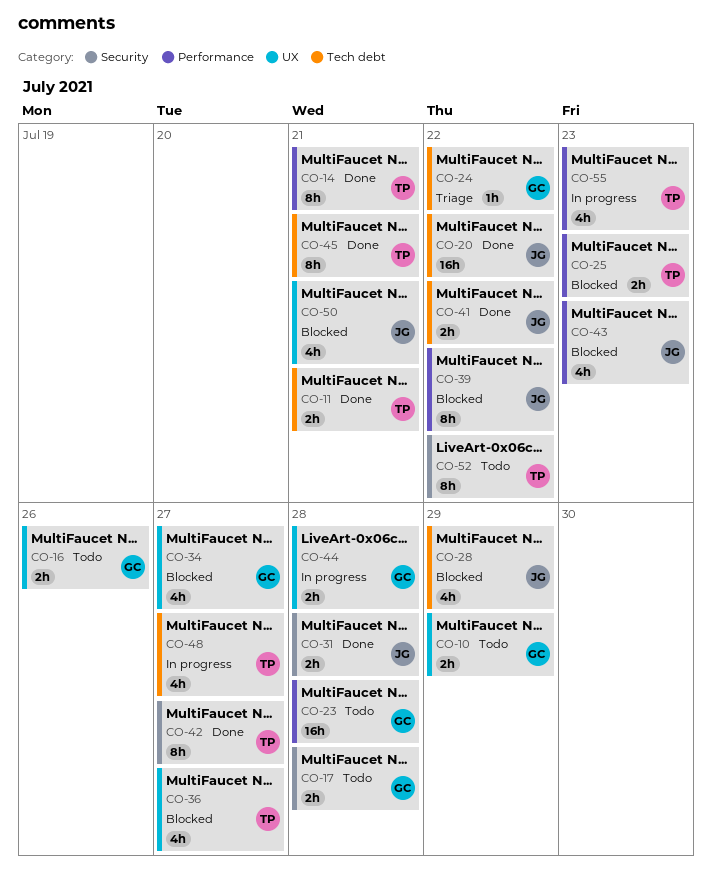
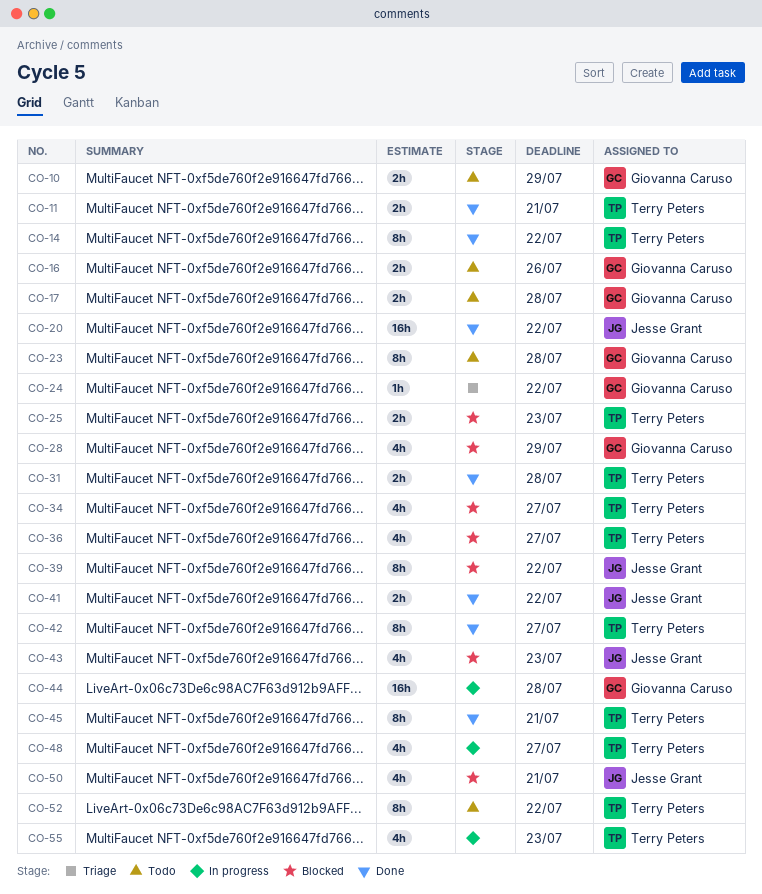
CO-14, due: Jul 21 -> Jul 22
CO-23, estimate: 16h -> 8h
CO-28, owner: Jesse Grant -> Giovanna Caruso
CO-31, owner: Jesse Grant -> Terry Peters
CO-34, owner: Giovanna Caruso -> Terry Peters
CO-44, estimate: 2h -> 16h

